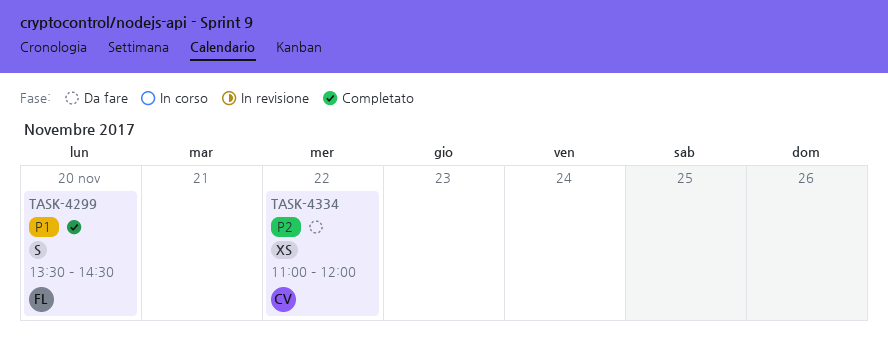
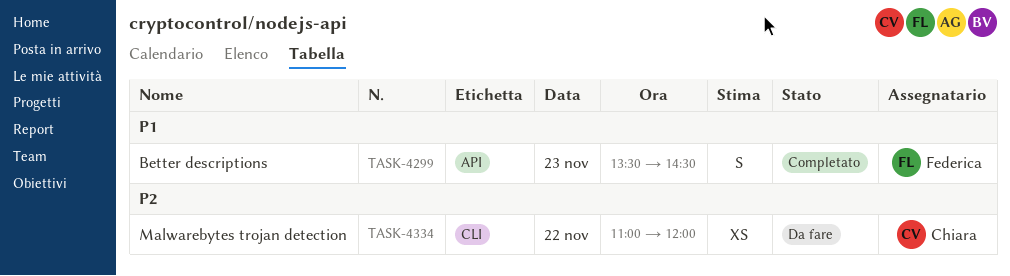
TASK-4299, day: Nov 20 -> Nov 23

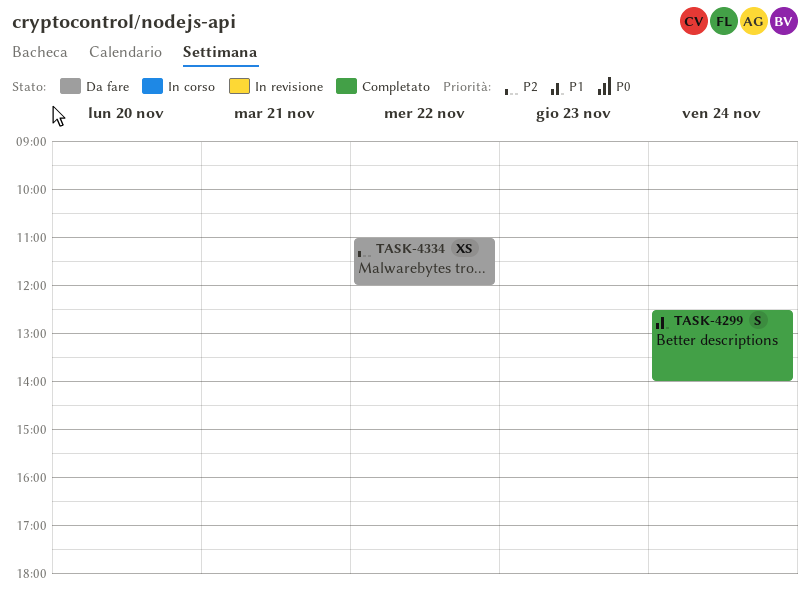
TASK-4299, day: Nov 23 -> Nov 24
TASK-4299, begins: 13:30 -> 12:30
TASK-4299, ends: 14:30 -> 14:00

